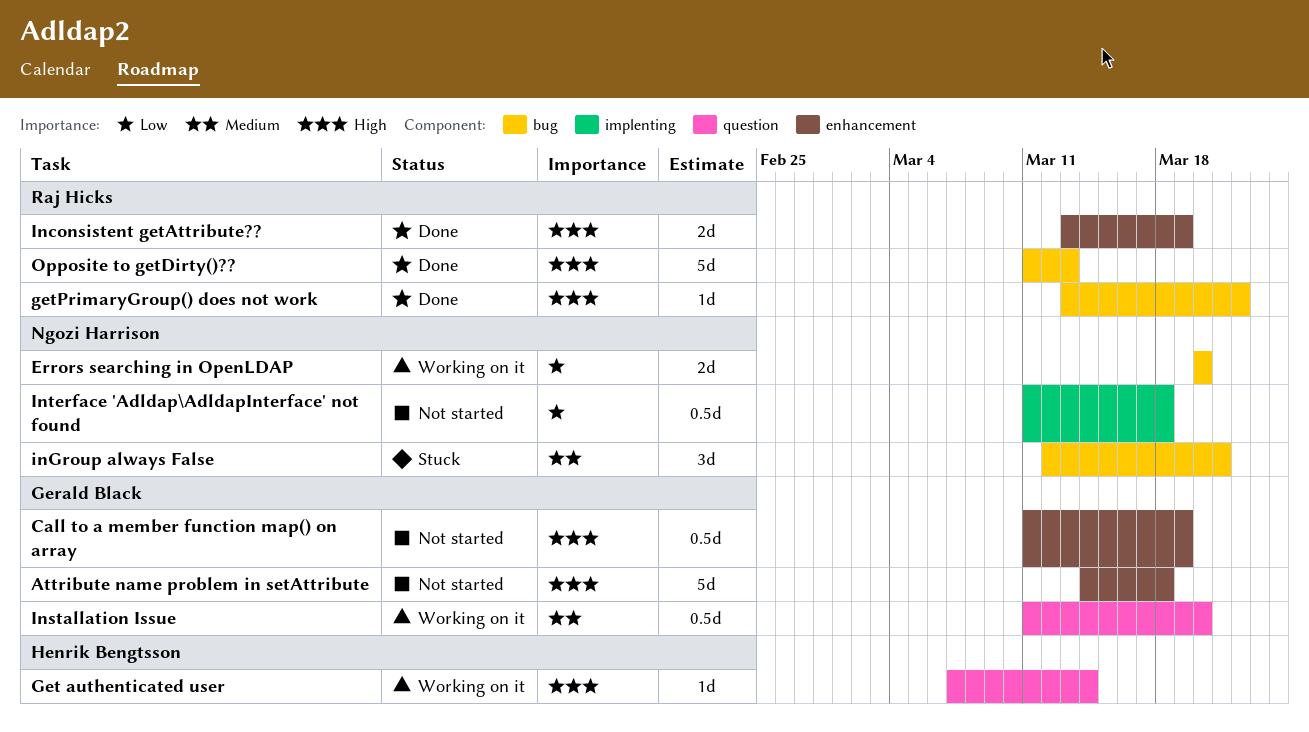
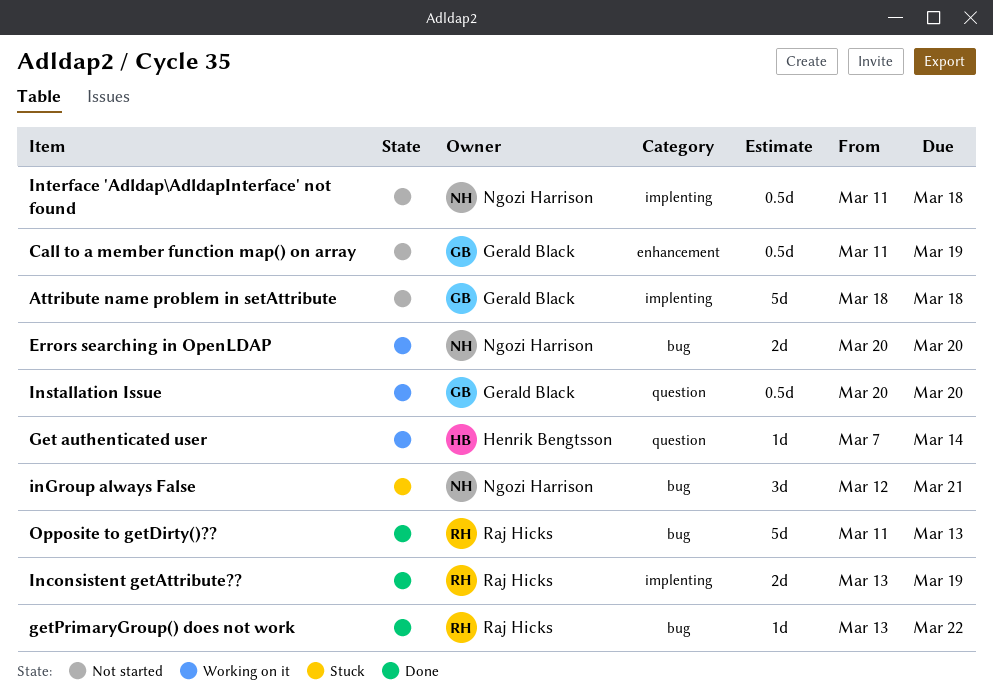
Attribute name problem in setAttribute, label: enhancement -> implenting
Attribute name problem in setAttribute, start: Mar 14 -> Mar 18
Inconsistent getAttribute??, label: enhancement -> implenting
Installation Issue, start: Mar 11 -> Mar 20

